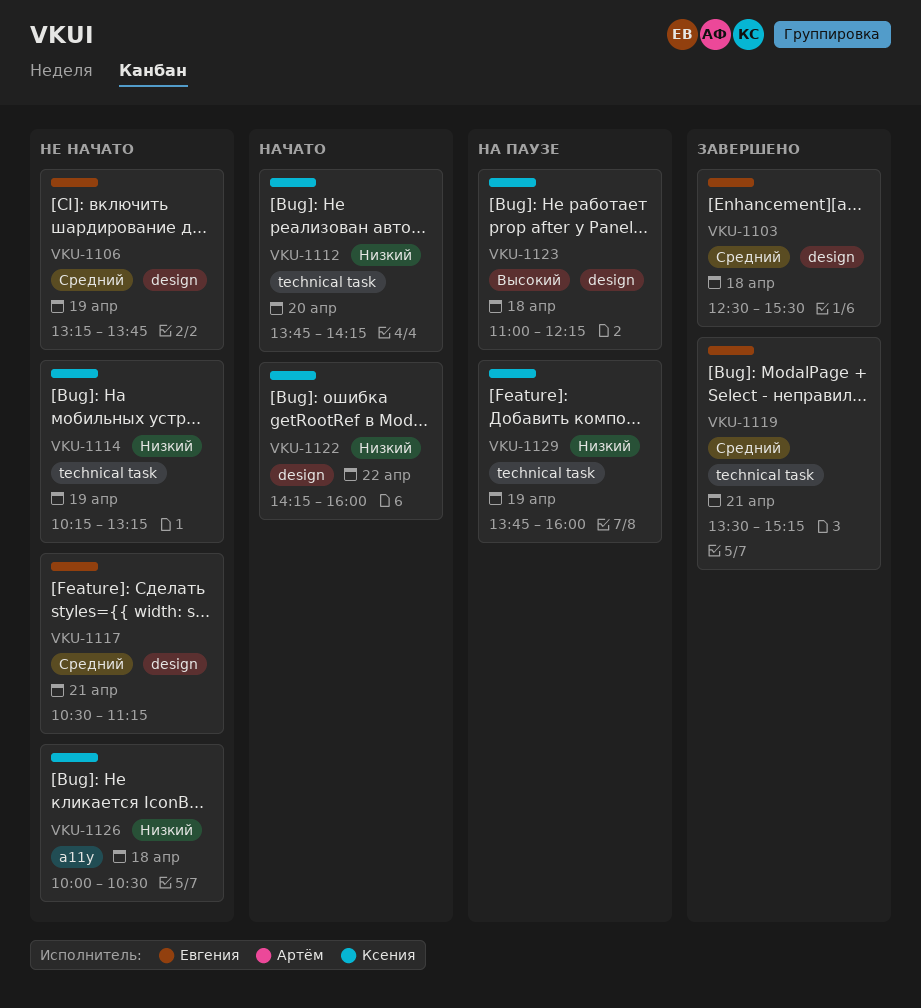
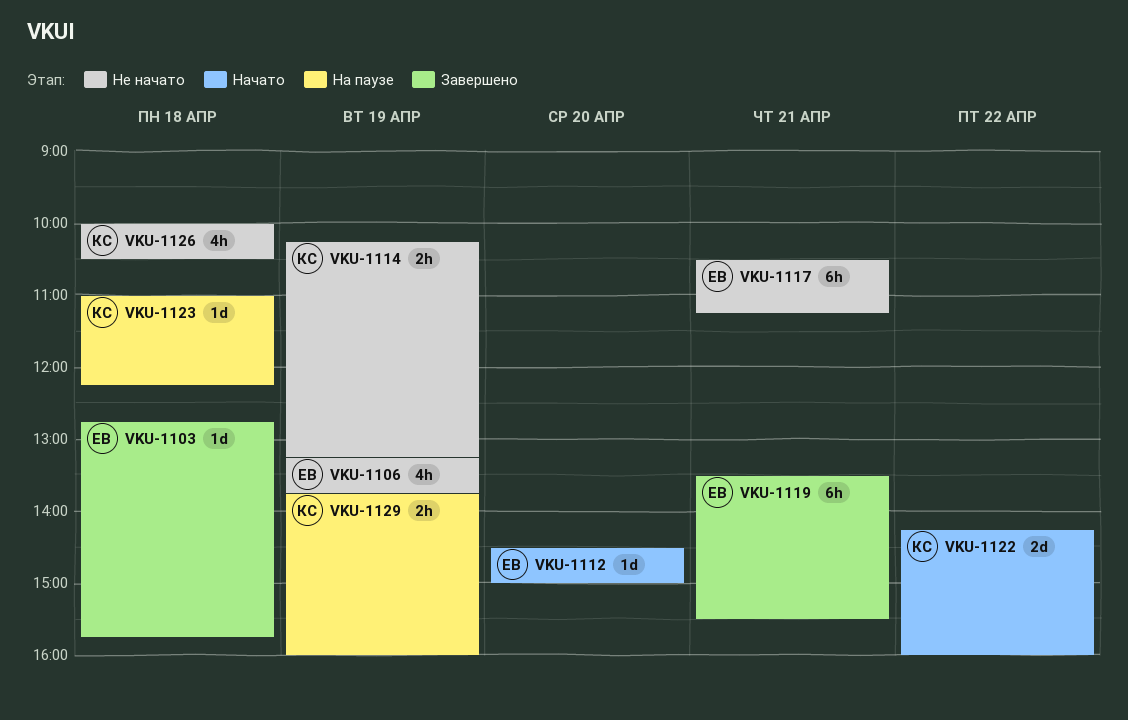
VKU-1103, begins: 12:30 -> 12:45
VKU-1103, ends: 15:30 -> 15:45
VKU-1112, owner: Ксения -> Евгения
VKU-1112, begins: 13:45 -> 14:30
VKU-1112, ends: 14:15 -> 15:00
VKU-1119, ends: 15:15 -> 15:30

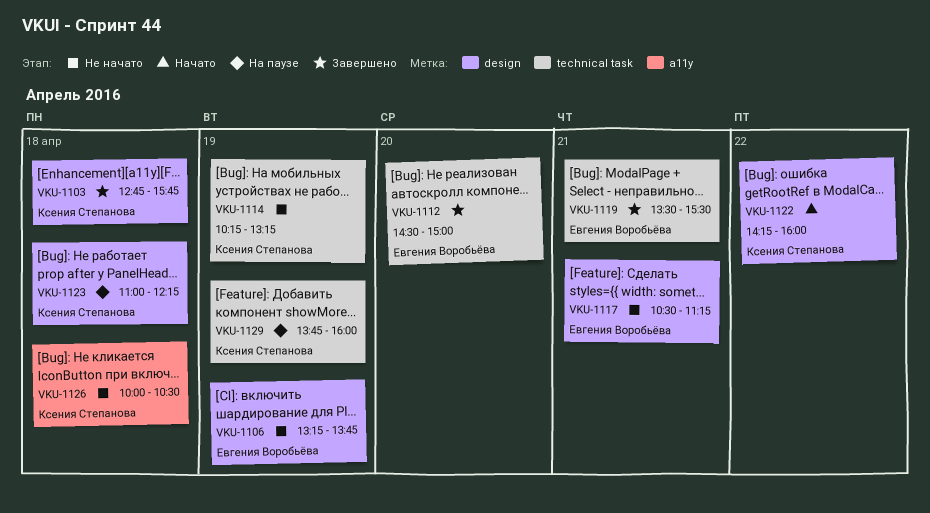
VKU-1103, owner: Евгения Воробьёва -> Ксения Степанова
VKU-1112, status: Начато -> Завершено

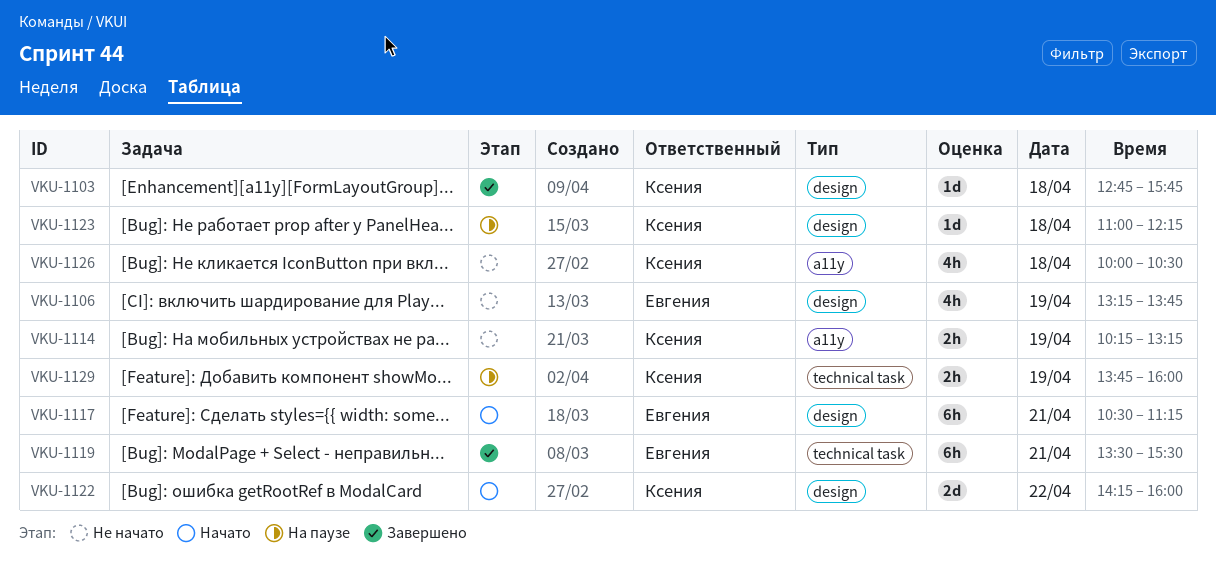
VKU-1112: present -> none
VKU-1114, label: technical task -> a11y
VKU-1117, status: Не начато -> Начато

